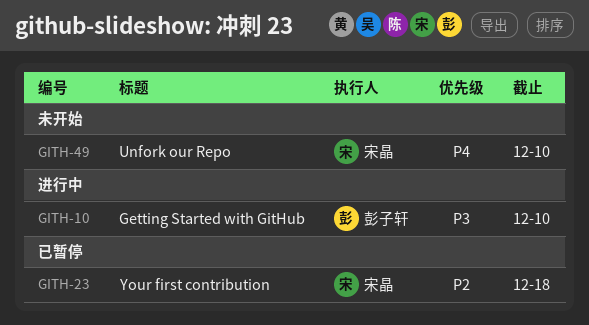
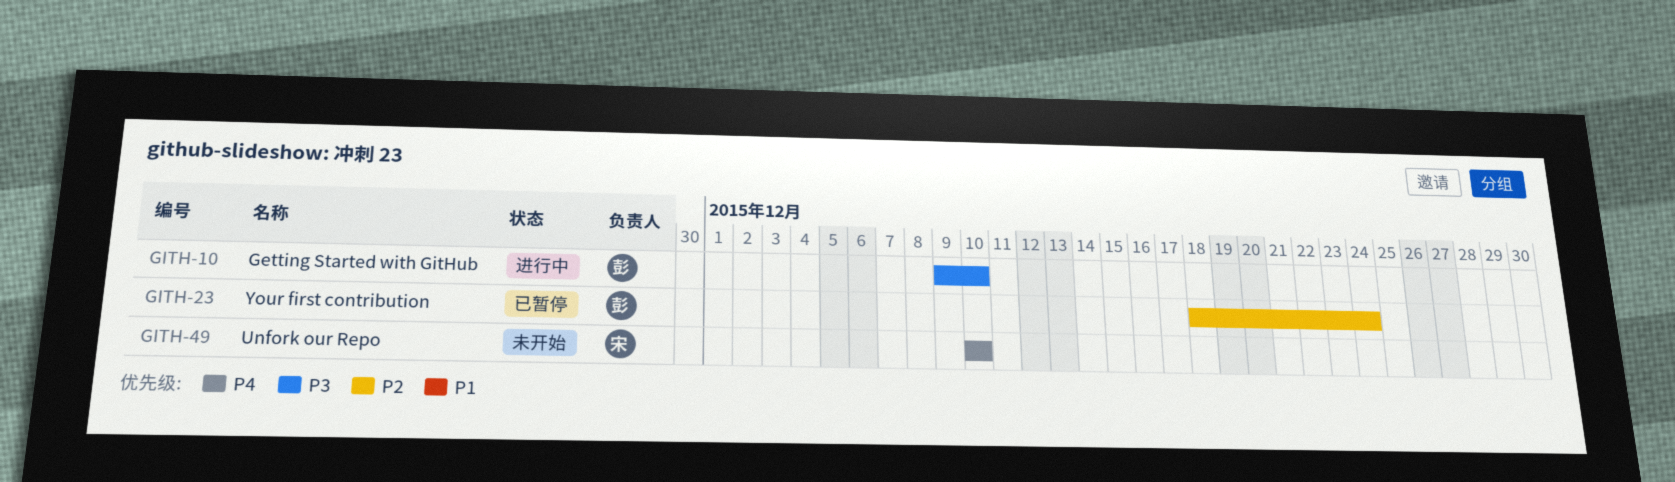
GITH-23, owner: 宋晶 -> 彭子轩
GITH-23, due: Dec 18 -> Dec 24

